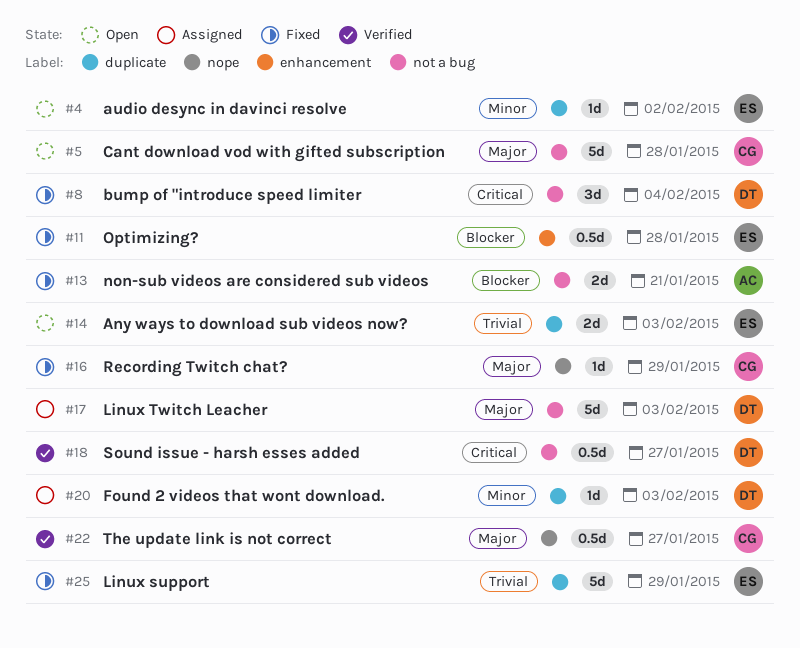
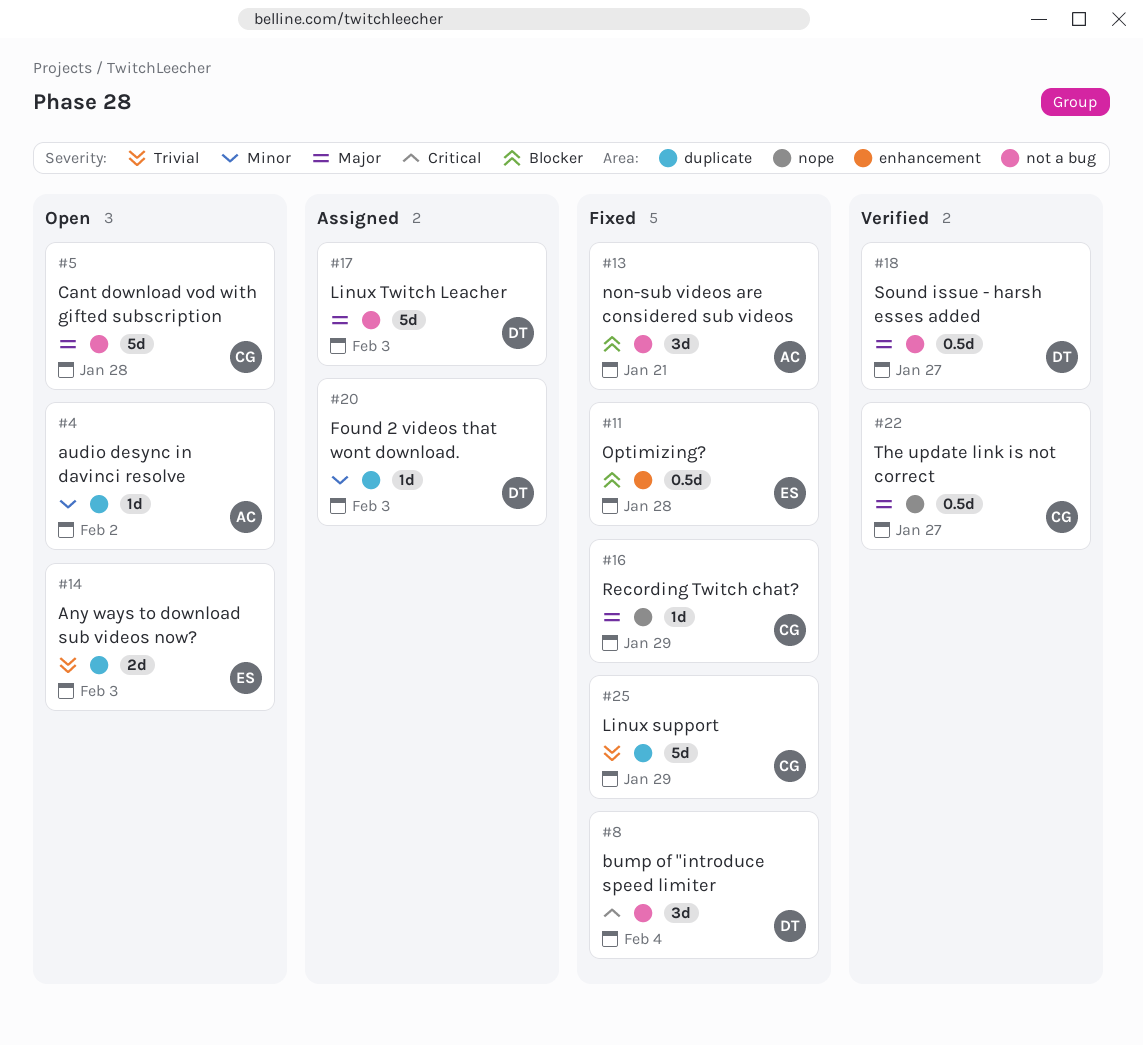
#4, owner: ES -> AC
#13, estimate: 2d -> 3d
#18, priority: Critical -> Major
#25, owner: ES -> CG

